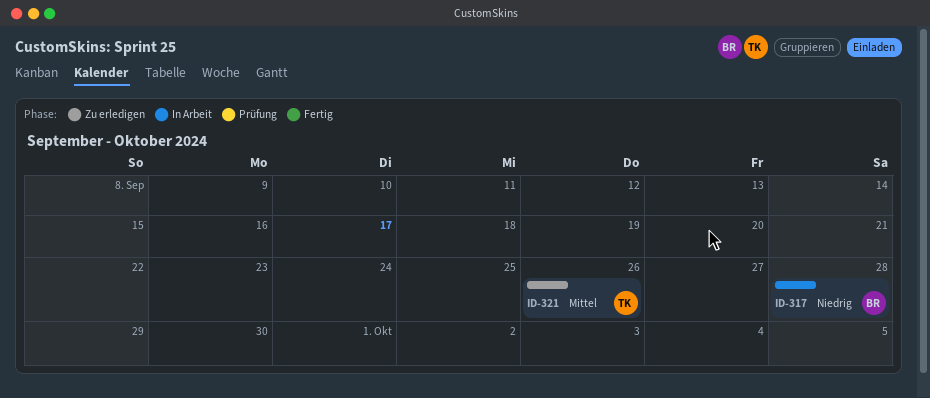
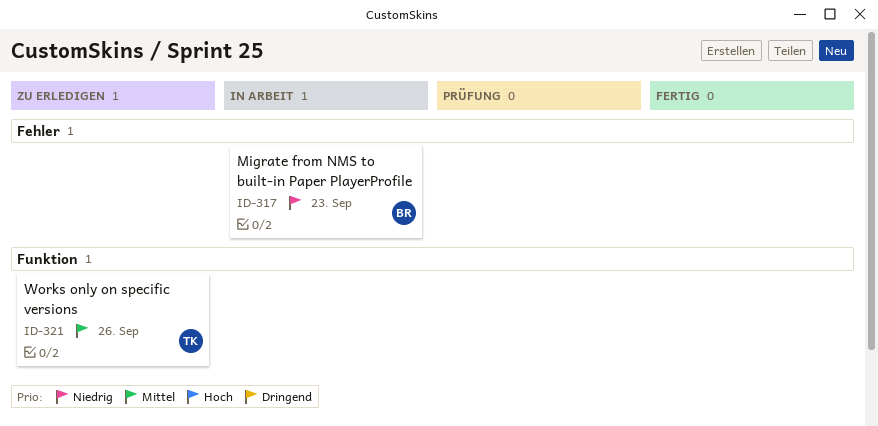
ID-317, due: Sep 28 -> Sep 23

